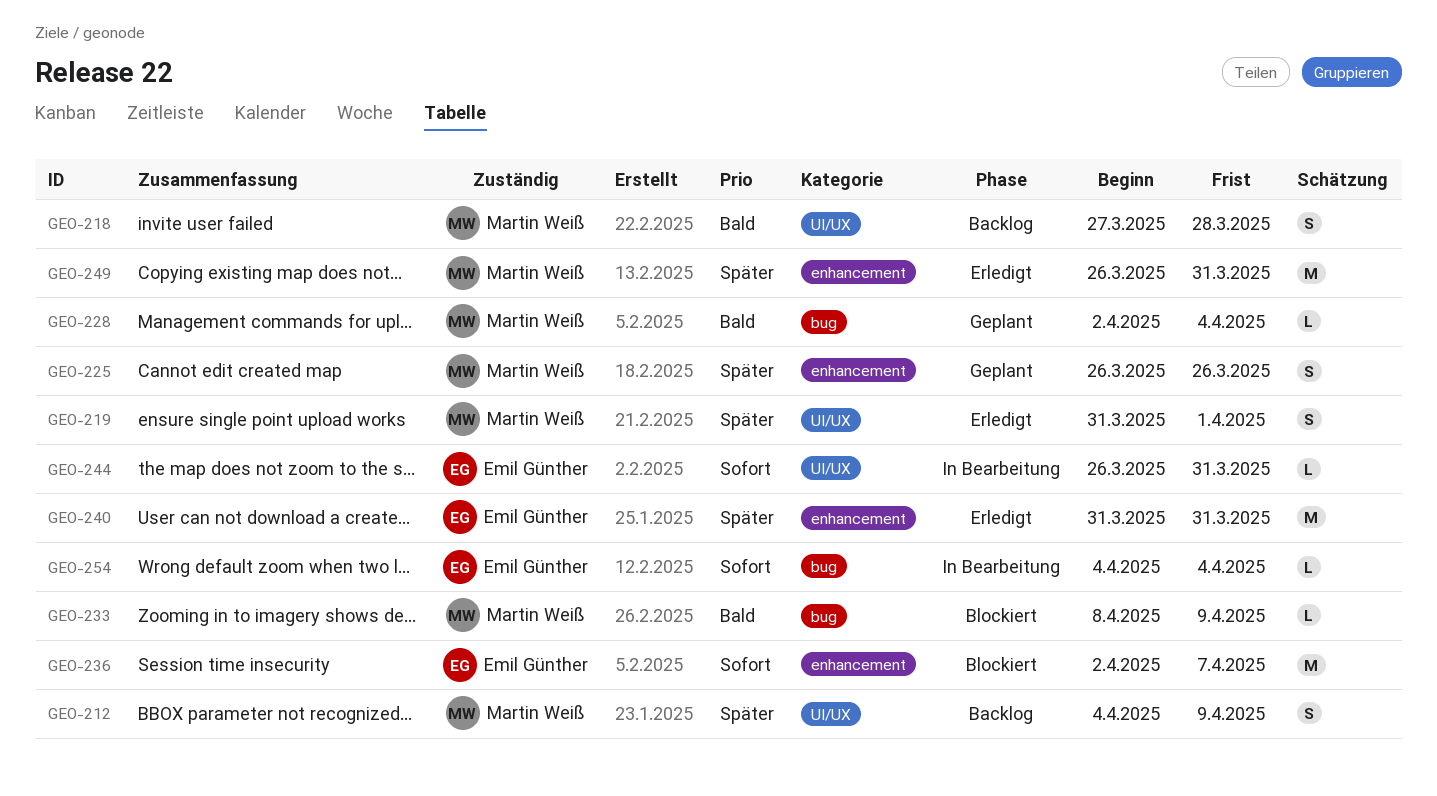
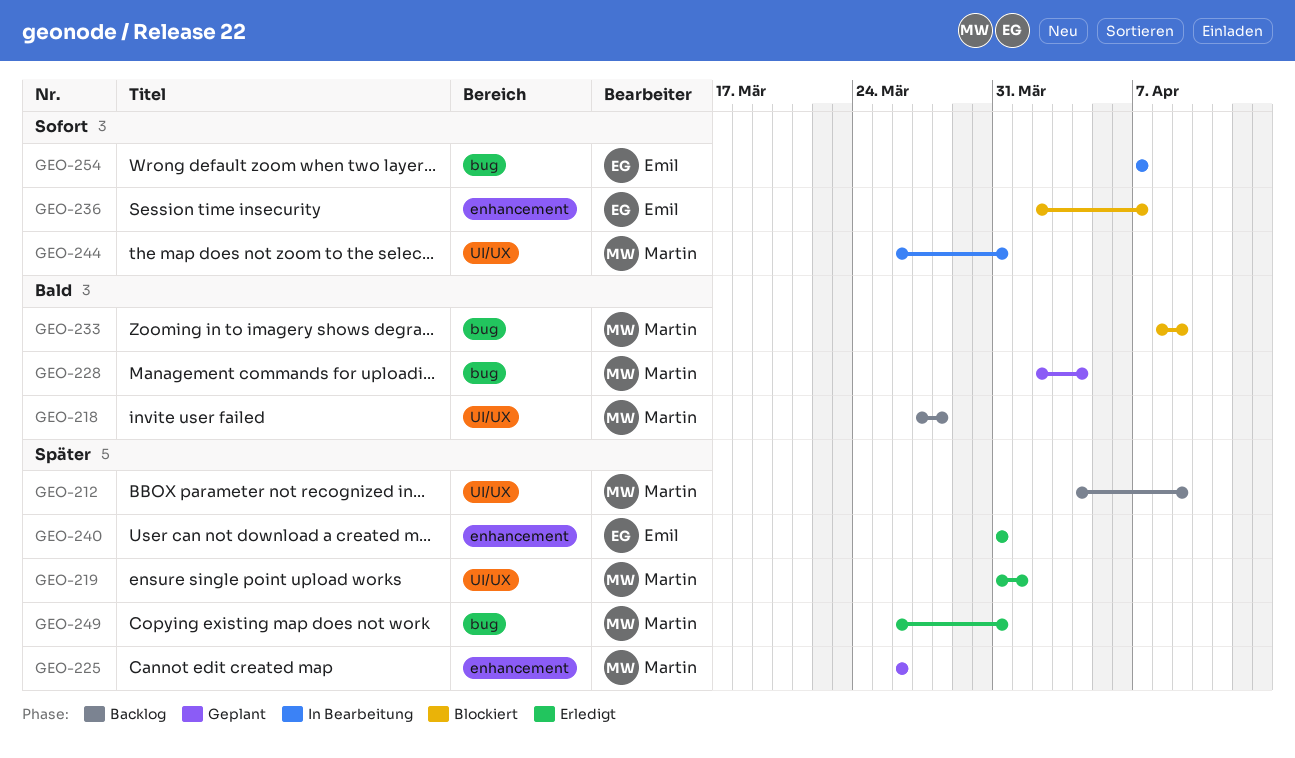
GEO-244, owner: Emil Günther -> Martin Weiß
GEO-249, label: enhancement -> bug
GEO-254, start: Apr 4 -> Apr 7
GEO-254, due: Apr 4 -> Apr 7

